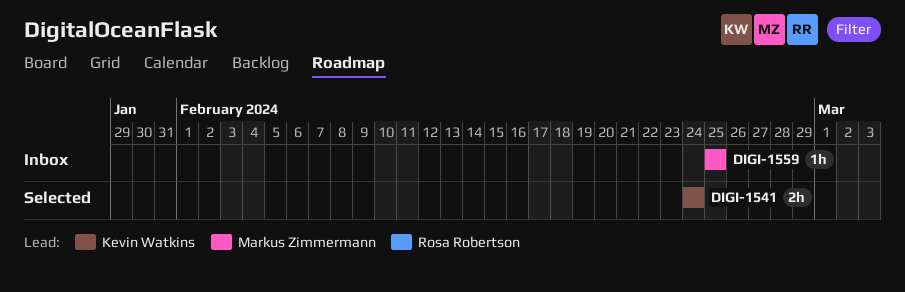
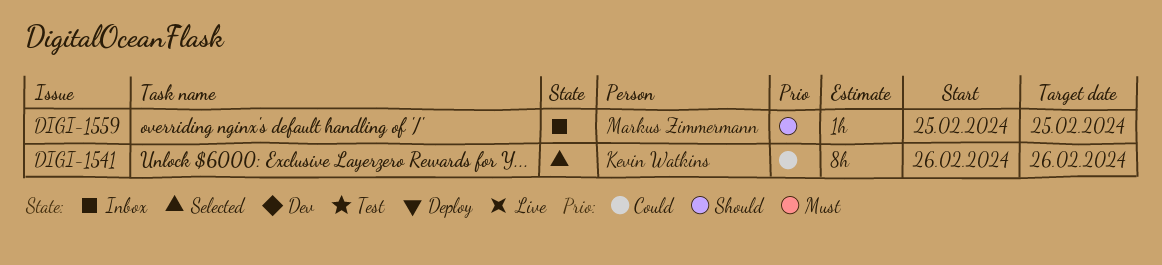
DIGI-1541, estimate: 2h -> 8h
DIGI-1541, start: Feb 24 -> Feb 26
DIGI-1541, due: Feb 24 -> Feb 26

